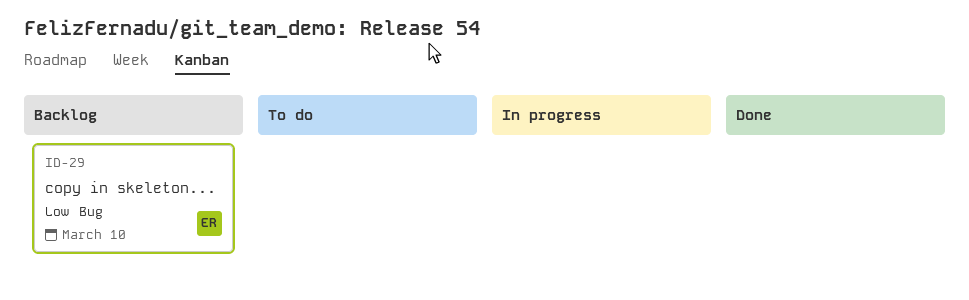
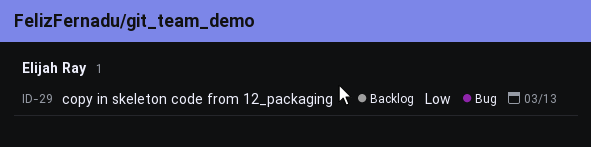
ID-29, due: Mar 10 -> Mar 13

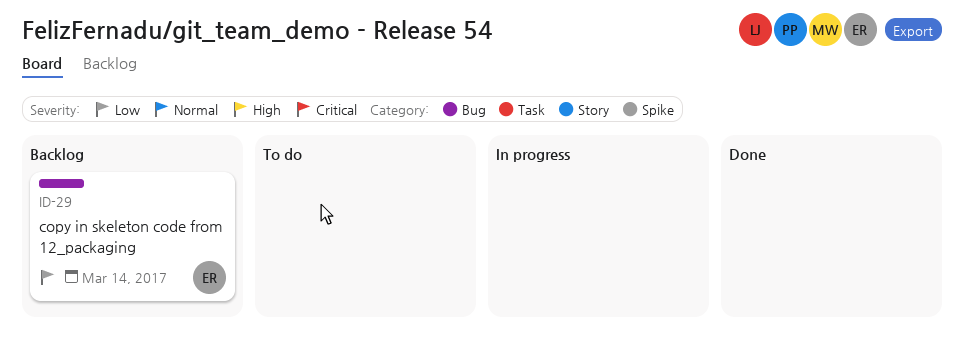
ID-29, due: Mar 13 -> Mar 14

